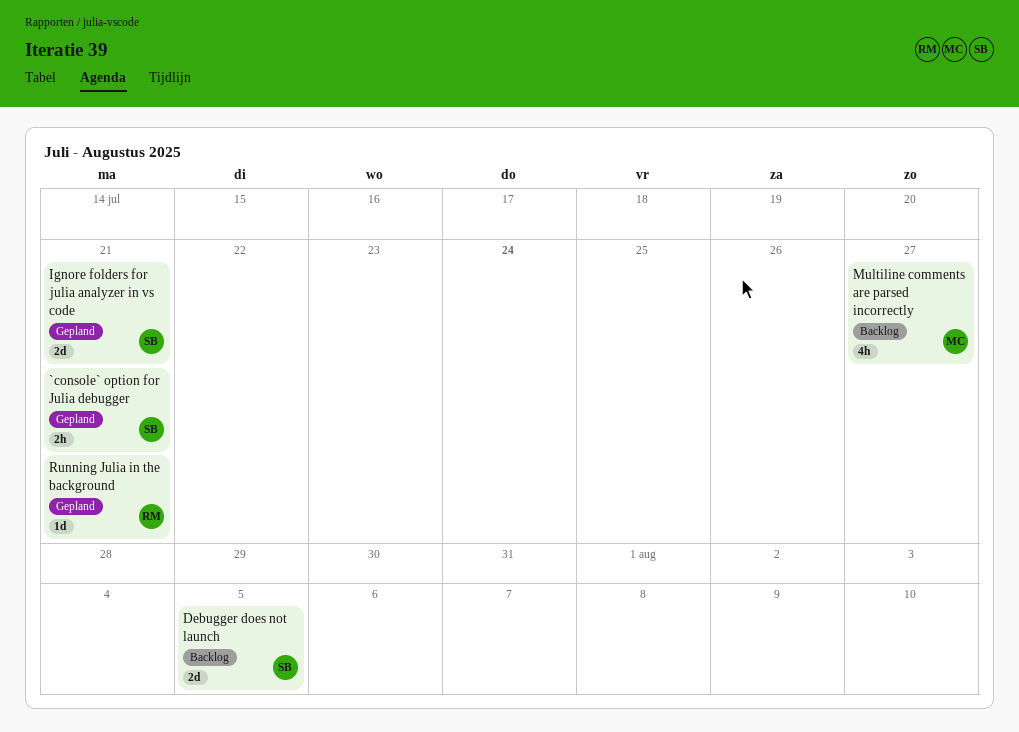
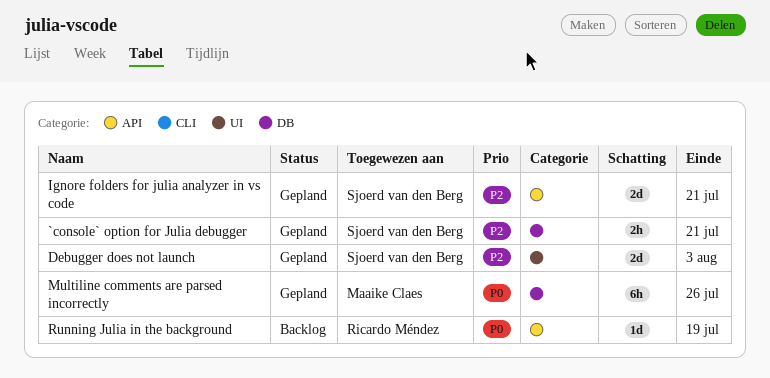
Debugger does not launch, status: Backlog -> Gepland
Debugger does not launch, due: Aug 5 -> Aug 3
Multiline comments are parsed incorrectly, status: Backlog -> Gepland
Multiline comments are parsed incorrectly, estimate: 4h -> 6h
Multiline comments are parsed incorrectly, due: Jul 27 -> Jul 26
Running Julia in the background, status: Gepland -> Backlog
Running Julia in the background, due: Jul 21 -> Jul 19

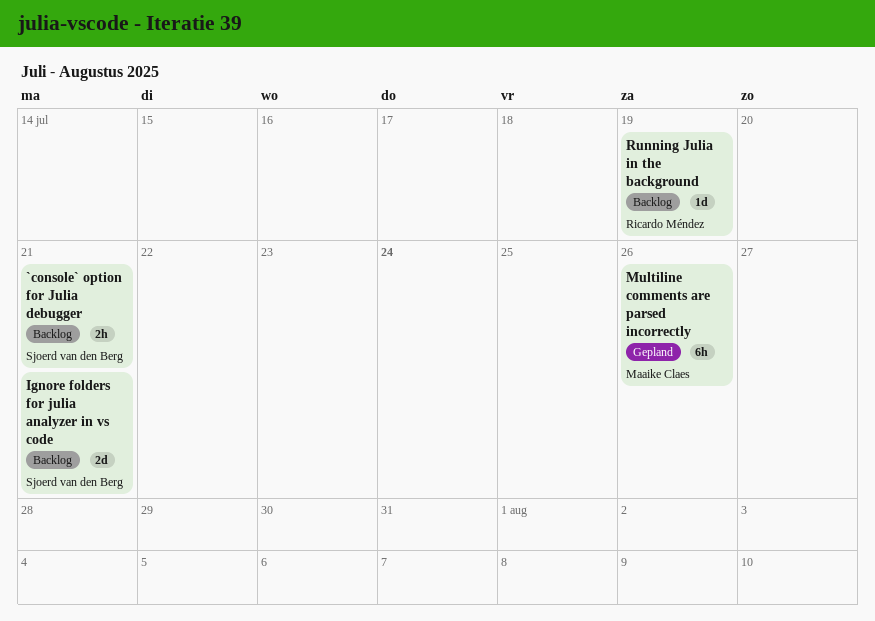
`console` option for Julia debugger, status: Gepland -> Backlog
Debugger does not launch: present -> none
Ignore folders for julia analyzer in vs code, status: Gepland -> Backlog

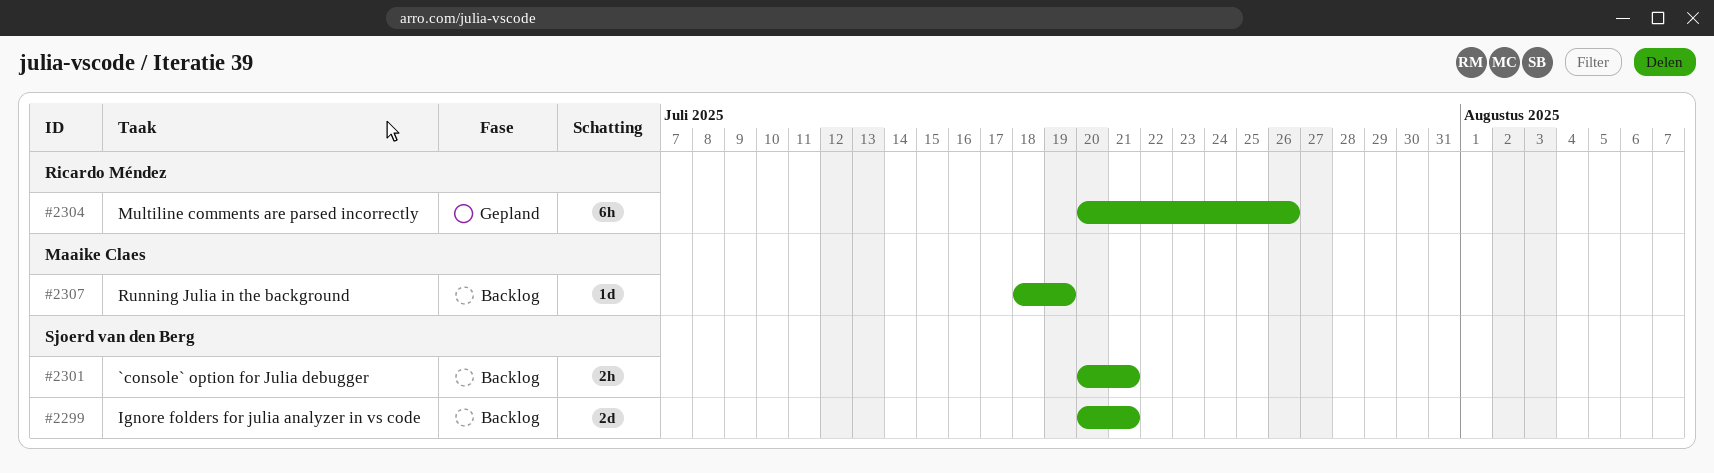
Multiline comments are parsed incorrectly, owner: Maaike Claes -> Ricardo Méndez
Running Julia in the background, owner: Ricardo Méndez -> Maaike Claes

